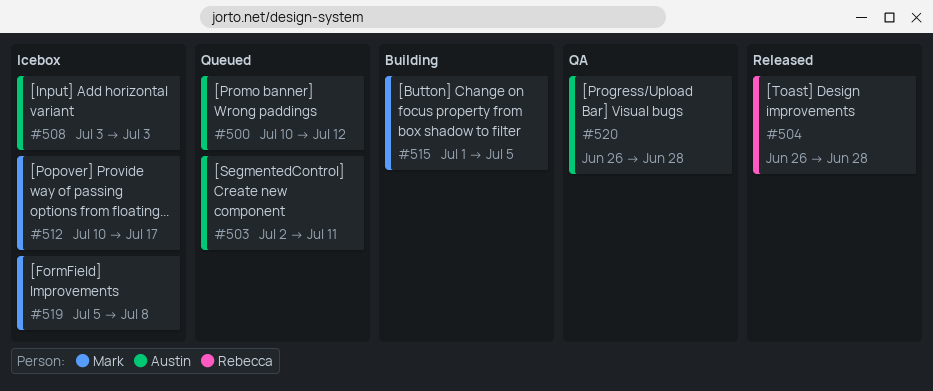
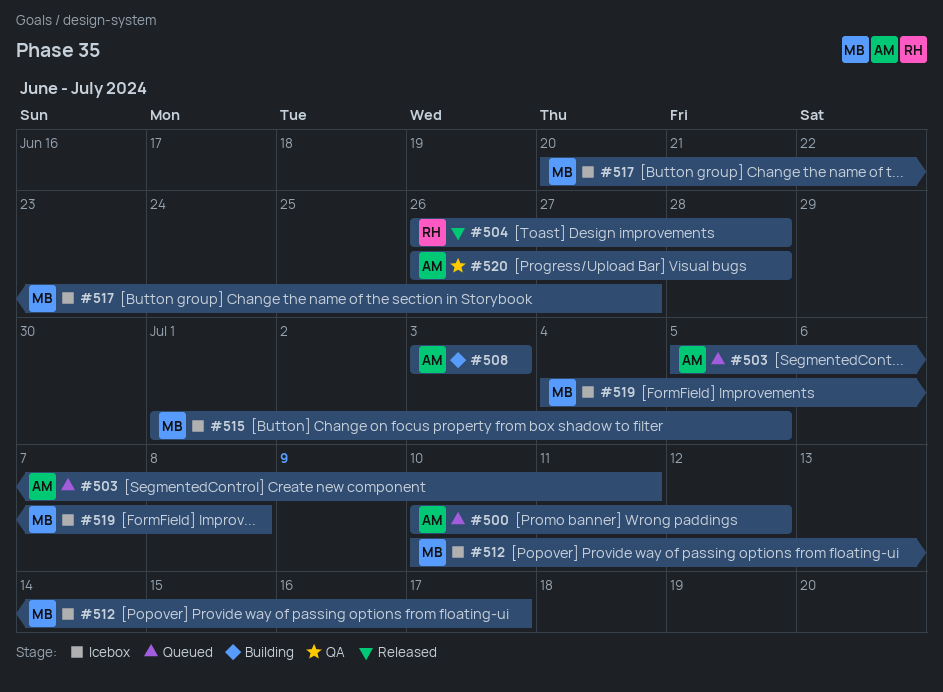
#503, start: Jul 2 -> Jul 5
#508, status: Icebox -> Building
#515, status: Building -> Icebox
#517: none -> present
#519, start: Jul 5 -> Jul 4

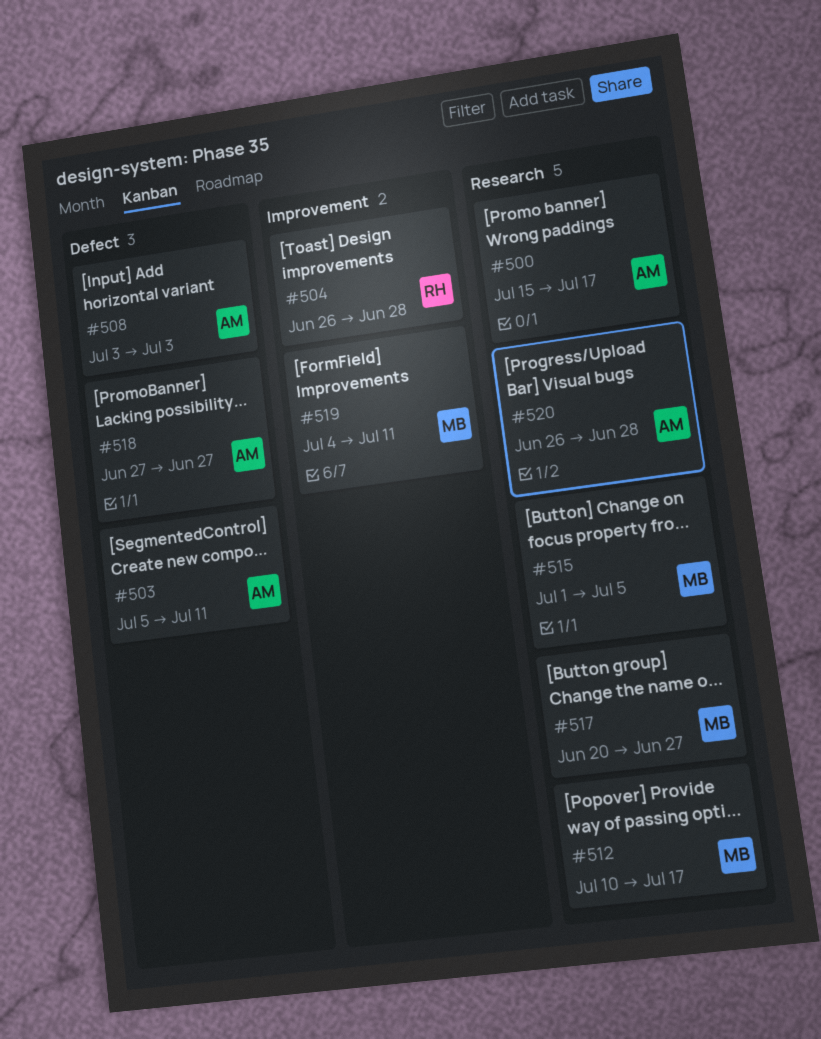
#500, start: Jul 10 -> Jul 15
#500, due: Jul 12 -> Jul 17
#518: none -> present
#519, due: Jul 8 -> Jul 11

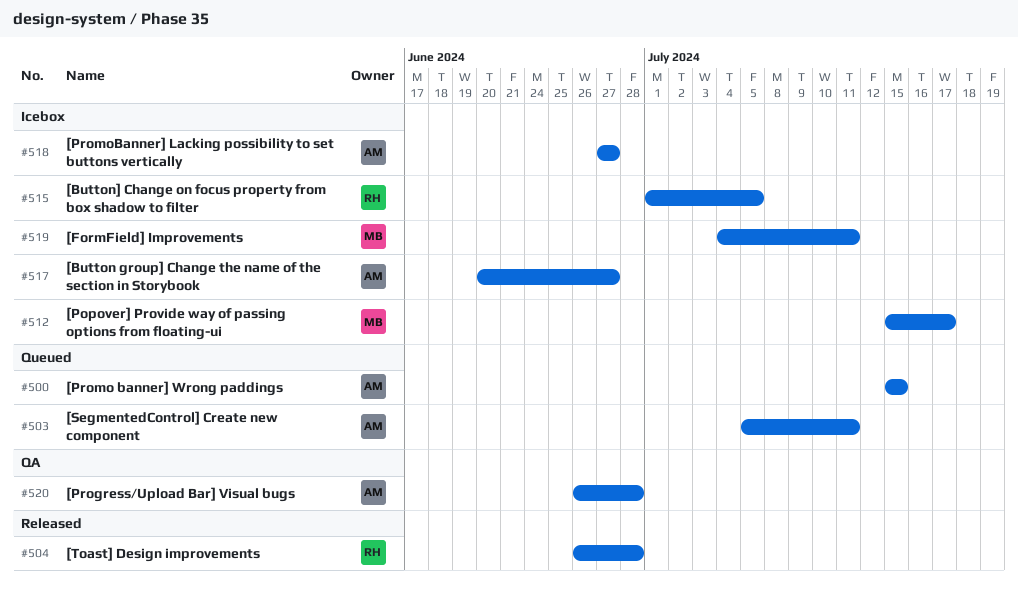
#500, due: Jul 17 -> Jul 15
#508: present -> none
#512, start: Jul 10 -> Jul 15
#515, owner: MB -> RH
#517, owner: MB -> AM

